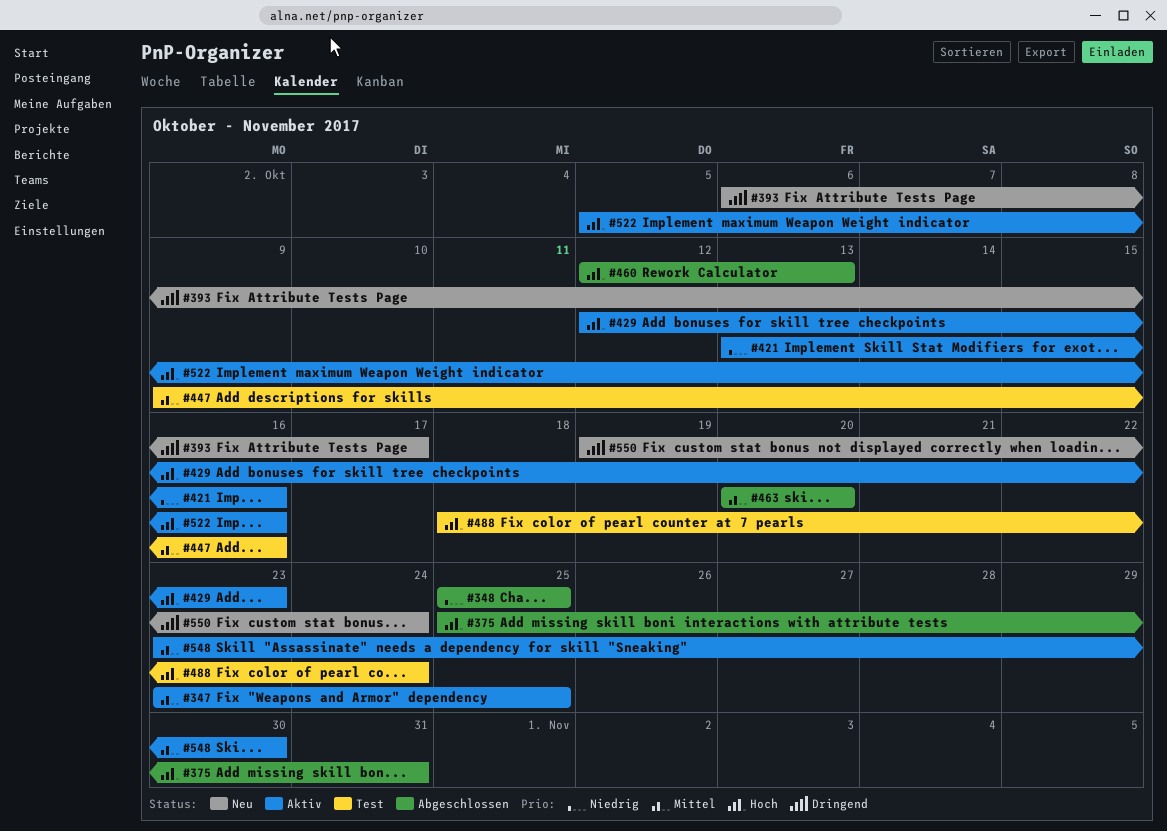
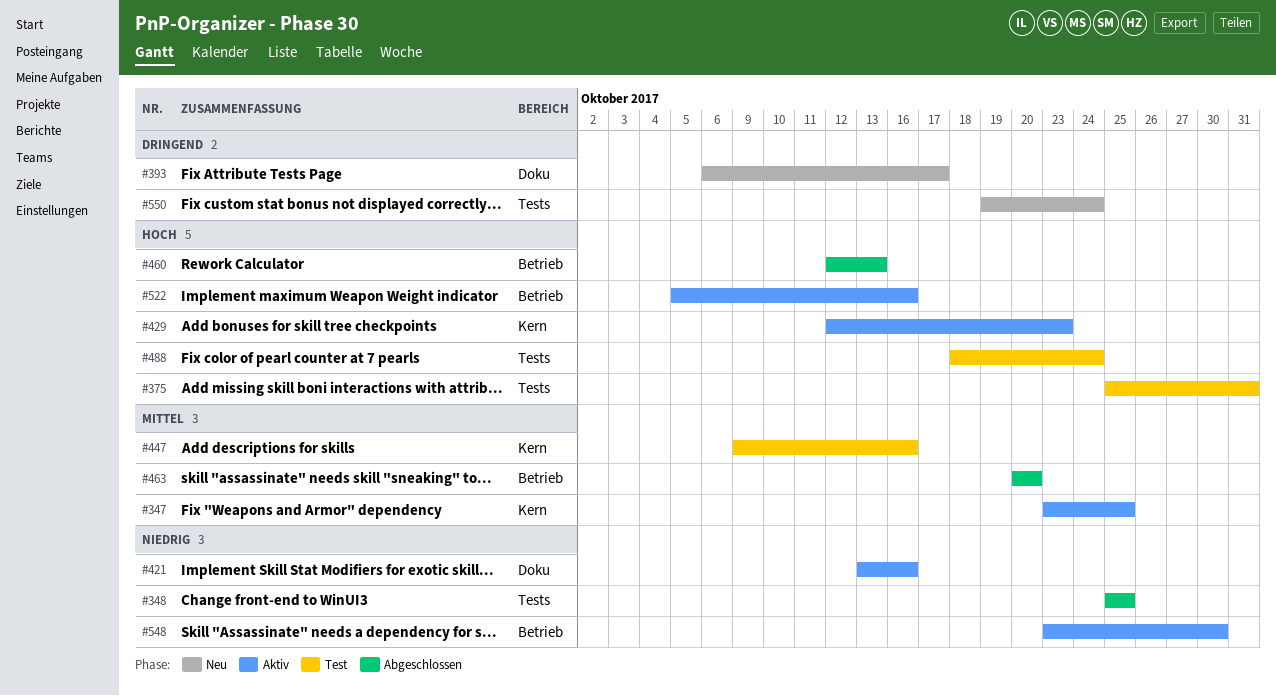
#375, status: Abgeschlossen -> Test
#548, priority: Mittel -> Niedrig

